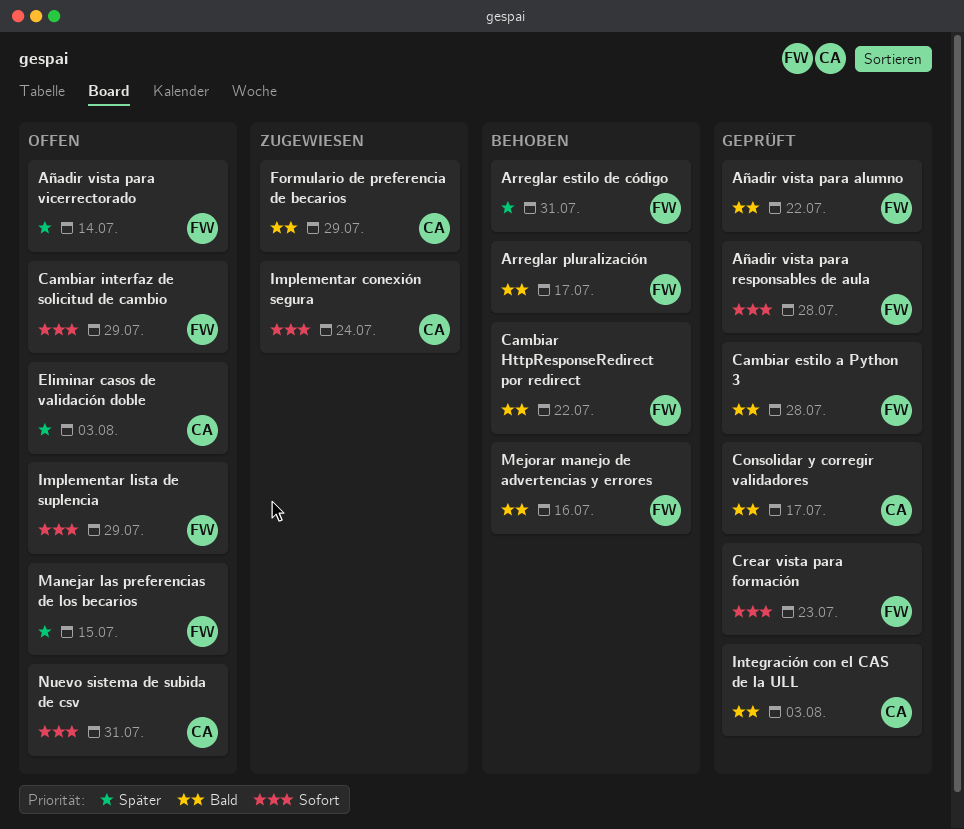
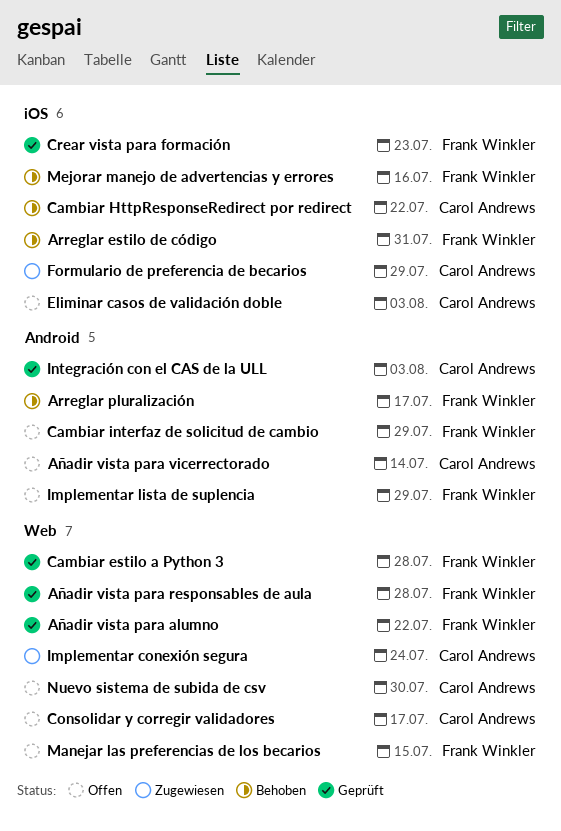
Añadir vista para vicerrectorado, owner: Frank Winkler -> Carol Andrews
Cambiar HttpResponseRedirect por redirect, owner: Frank Winkler -> Carol Andrews
Consolidar y corregir validadores, status: Geprüft -> Offen
Nuevo sistema de subida de csv, due: Jul 31 -> Jul 30

